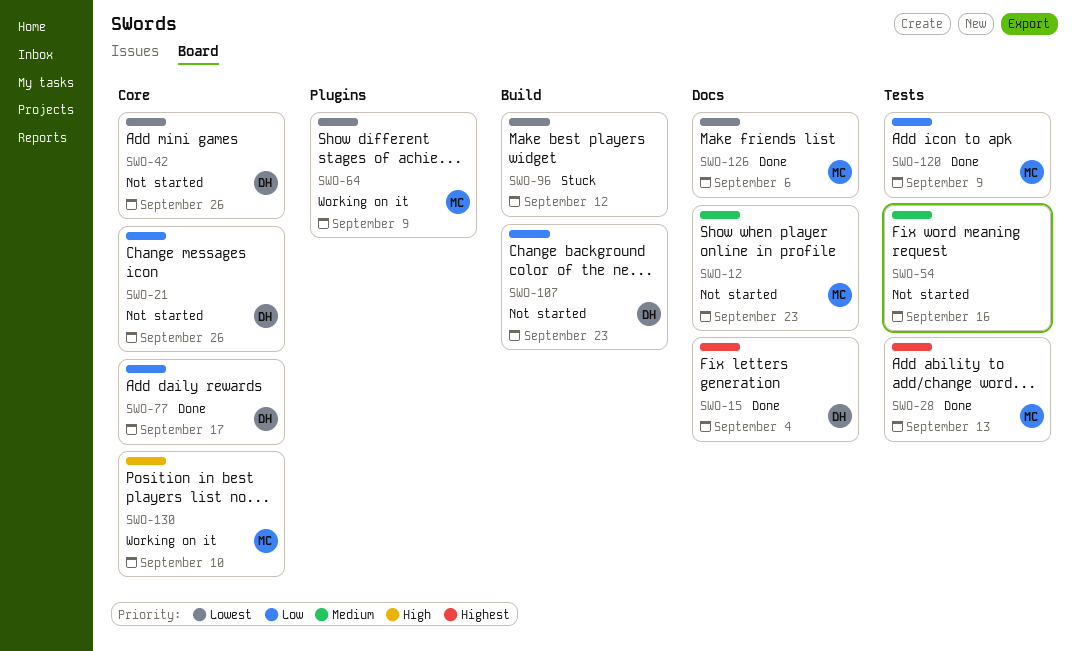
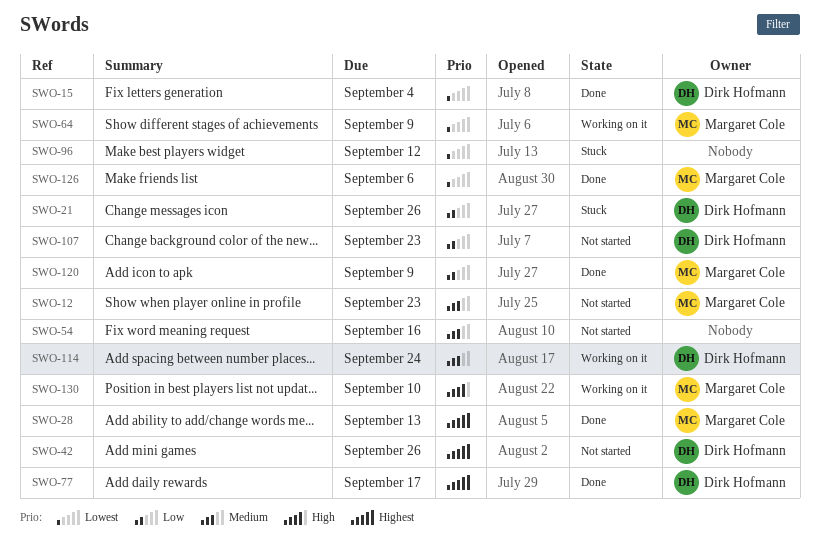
SWO-15, priority: Highest -> Lowest
SWO-21, status: Not started -> Stuck
SWO-42, priority: Lowest -> Highest
SWO-77, priority: Low -> Highest
SWO-114: none -> present

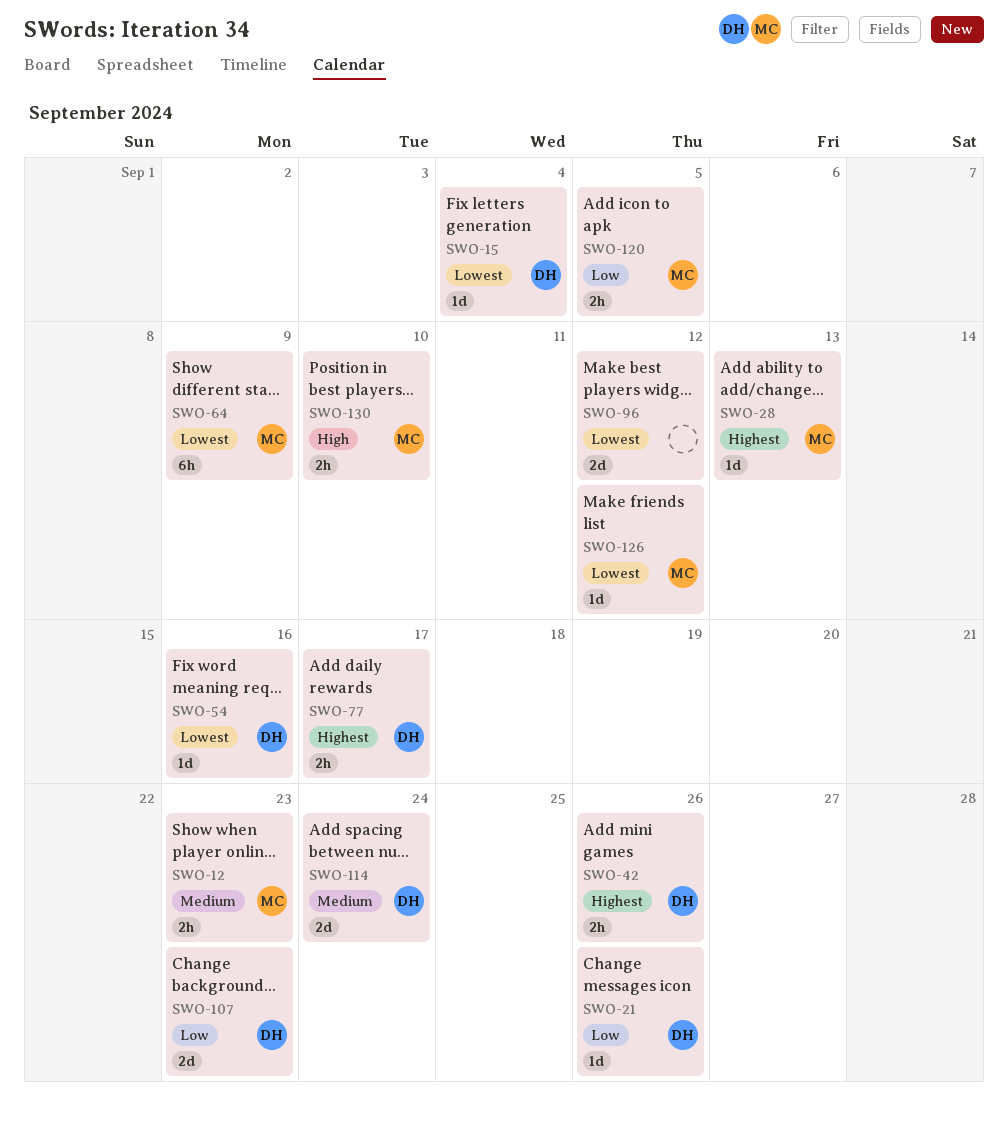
SWO-54, owner: none -> Dirk Hofmann
SWO-54, priority: Medium -> Lowest
SWO-120, due: Sep 9 -> Sep 5
SWO-126, due: Sep 6 -> Sep 12

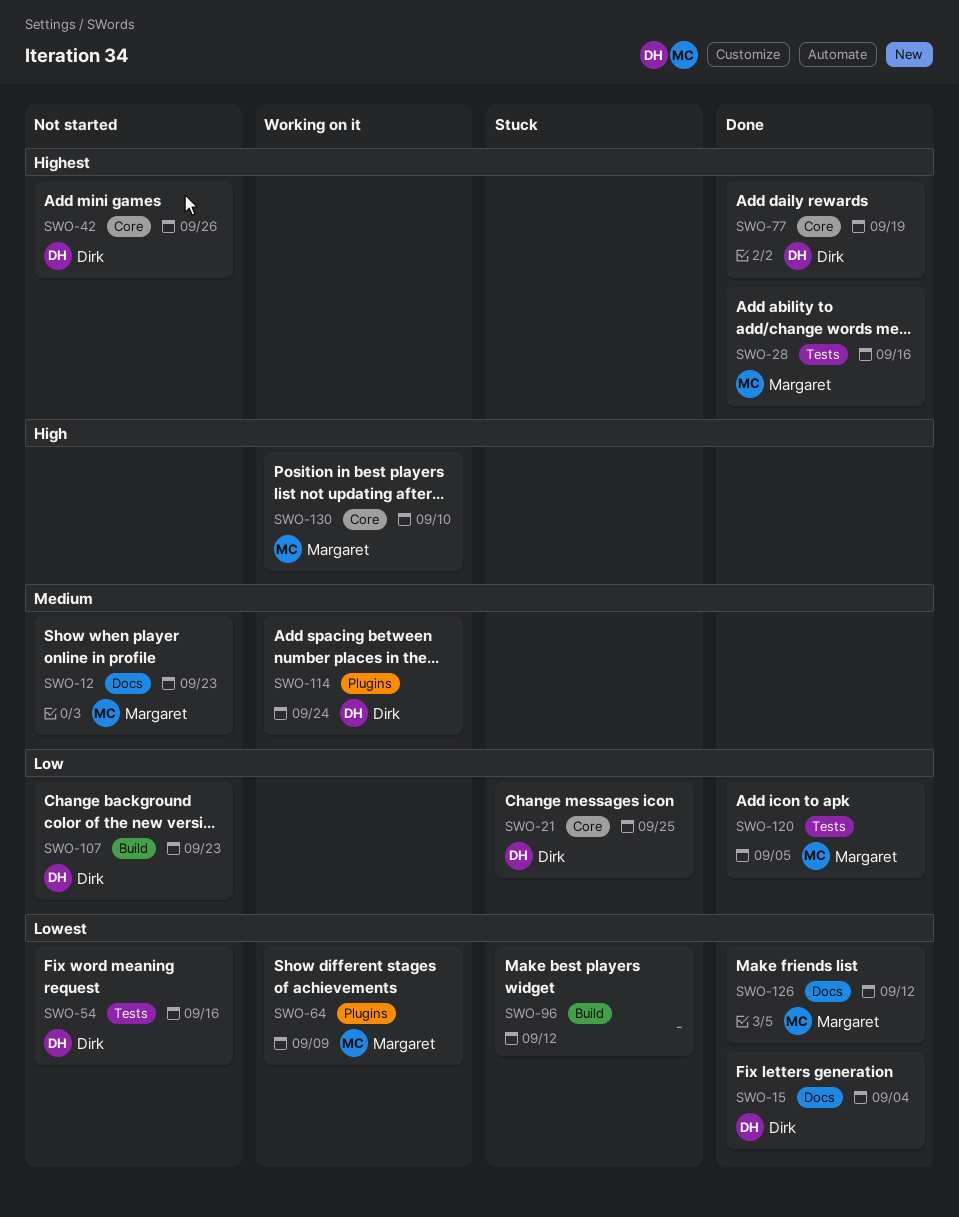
SWO-21, due: Sep 26 -> Sep 25
SWO-28, due: Sep 13 -> Sep 16
SWO-77, due: Sep 17 -> Sep 19

